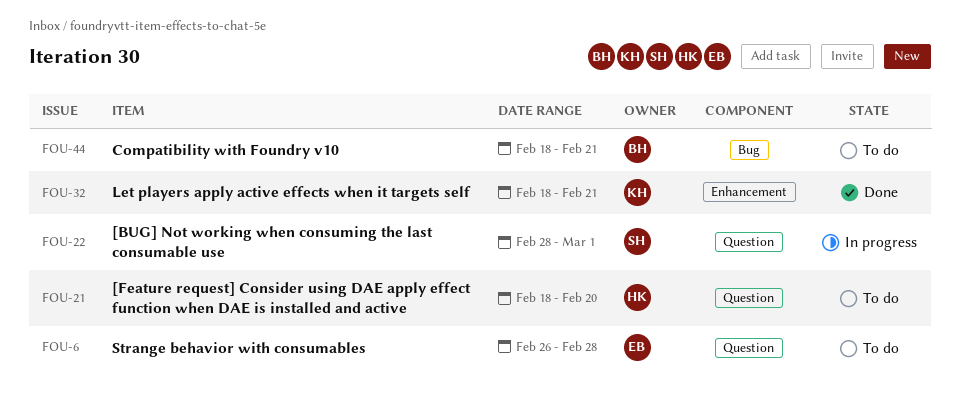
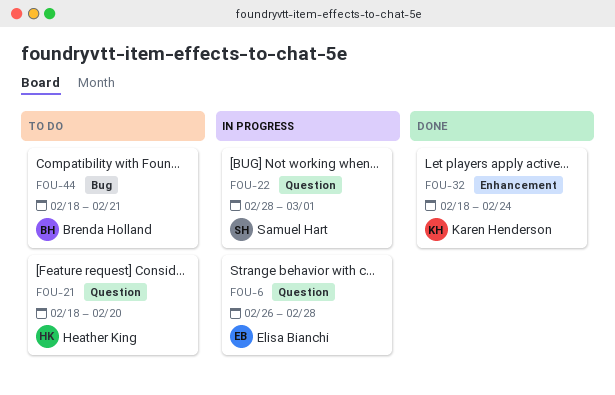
FOU-6, status: To do -> In progress
FOU-32, due: Feb 21 -> Feb 24

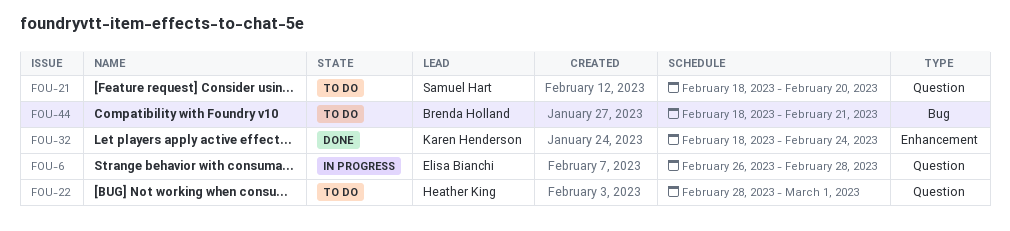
FOU-21, owner: Heather King -> Samuel Hart
FOU-22, status: In progress -> To do
FOU-22, owner: Samuel Hart -> Heather King

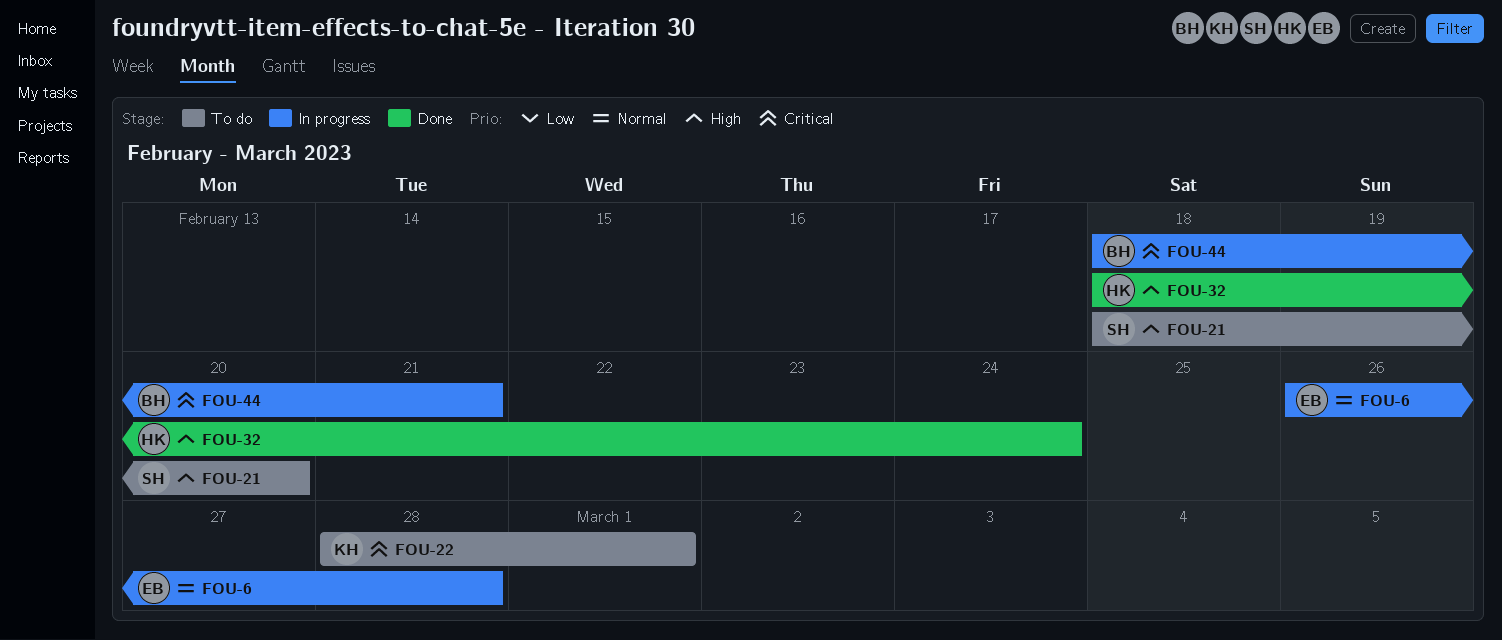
FOU-22, owner: Heather King -> Karen Henderson
FOU-32, owner: Karen Henderson -> Heather King
FOU-44, status: To do -> In progress

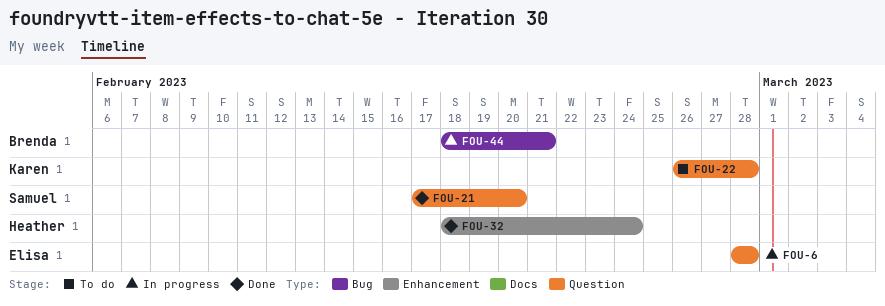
FOU-6, start: Feb 26 -> Feb 28
FOU-21, status: To do -> Done
FOU-21, start: Feb 18 -> Feb 17
FOU-22, start: Feb 28 -> Feb 26
FOU-22, due: Mar 1 -> Feb 28

